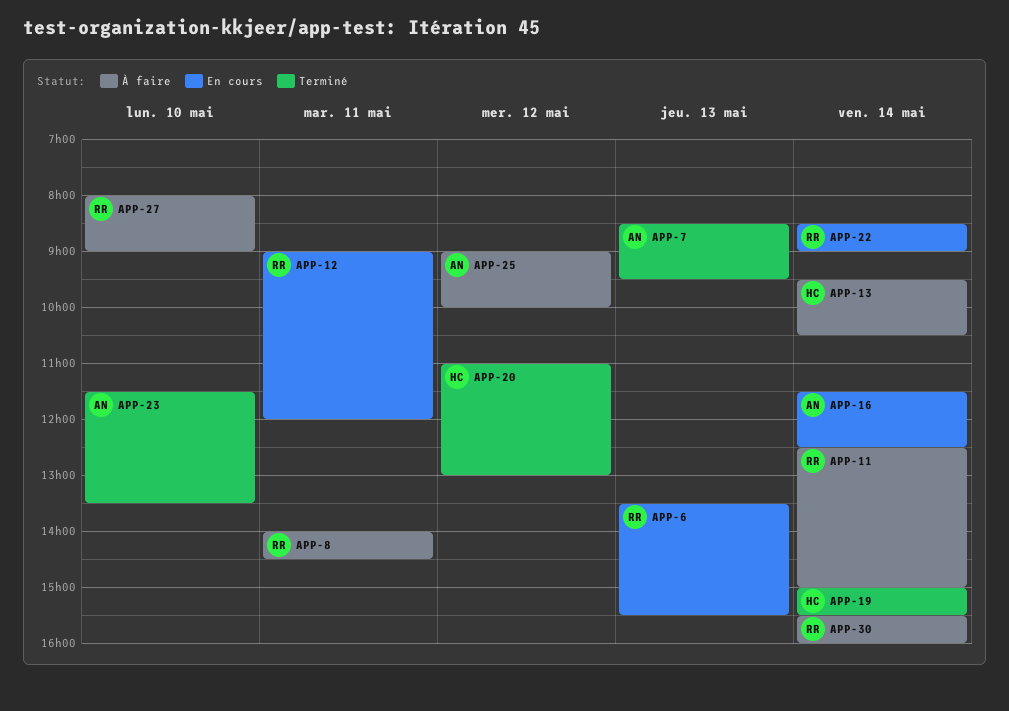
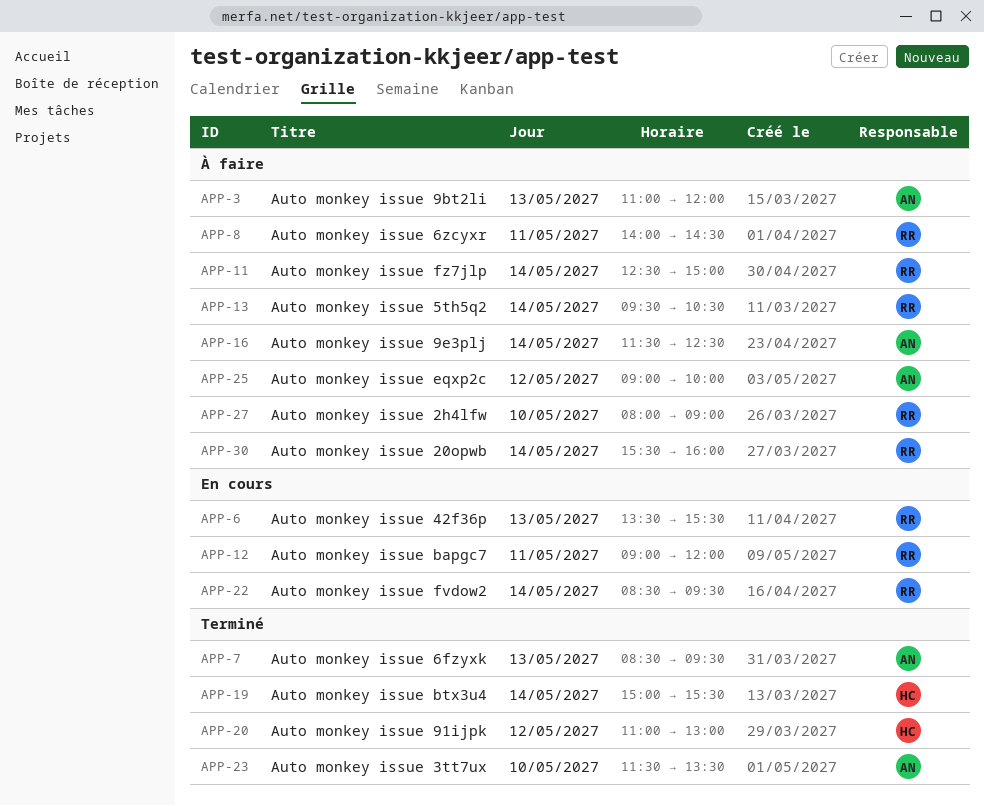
APP-3: none -> present
APP-13, owner: HC -> RR
APP-16, status: En cours -> À faire
APP-22, ends: 09:00 -> 09:30

